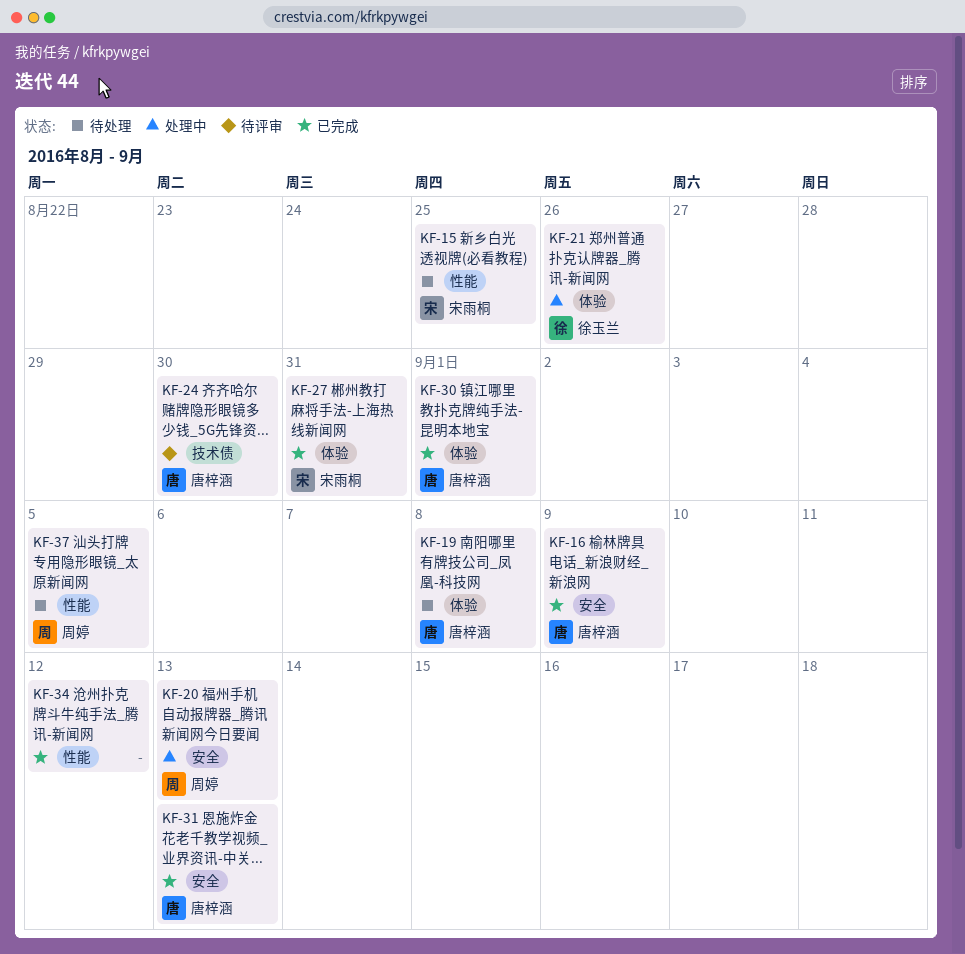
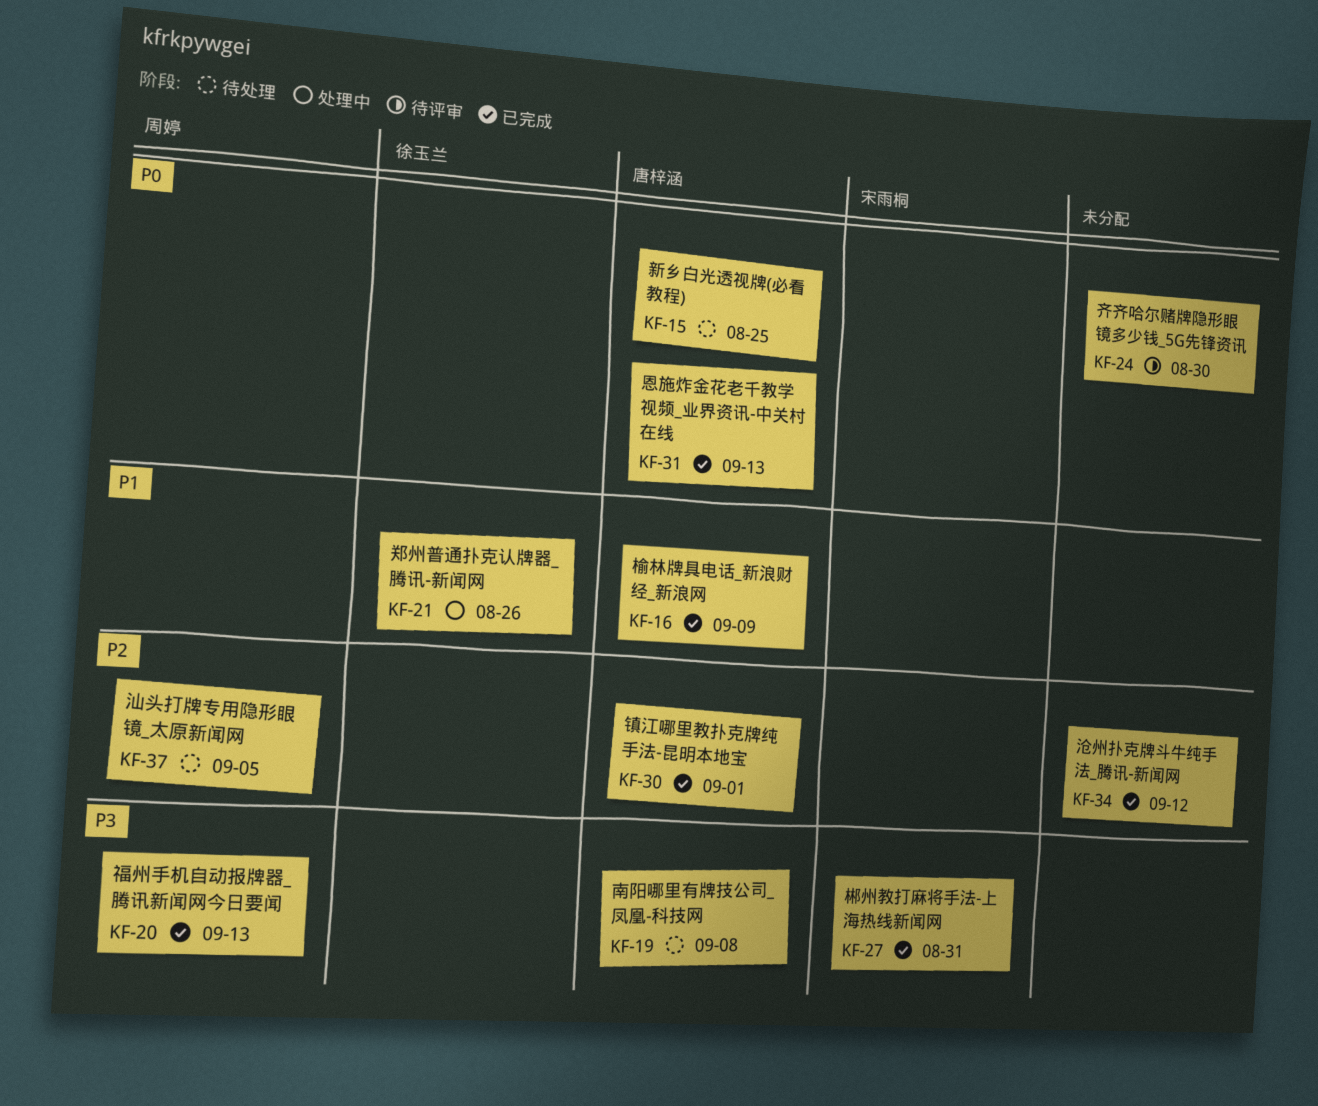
KF-15, owner: 宋雨桐 -> 唐梓涵
KF-20, status: 处理中 -> 已完成
KF-24, owner: 唐梓涵 -> none

